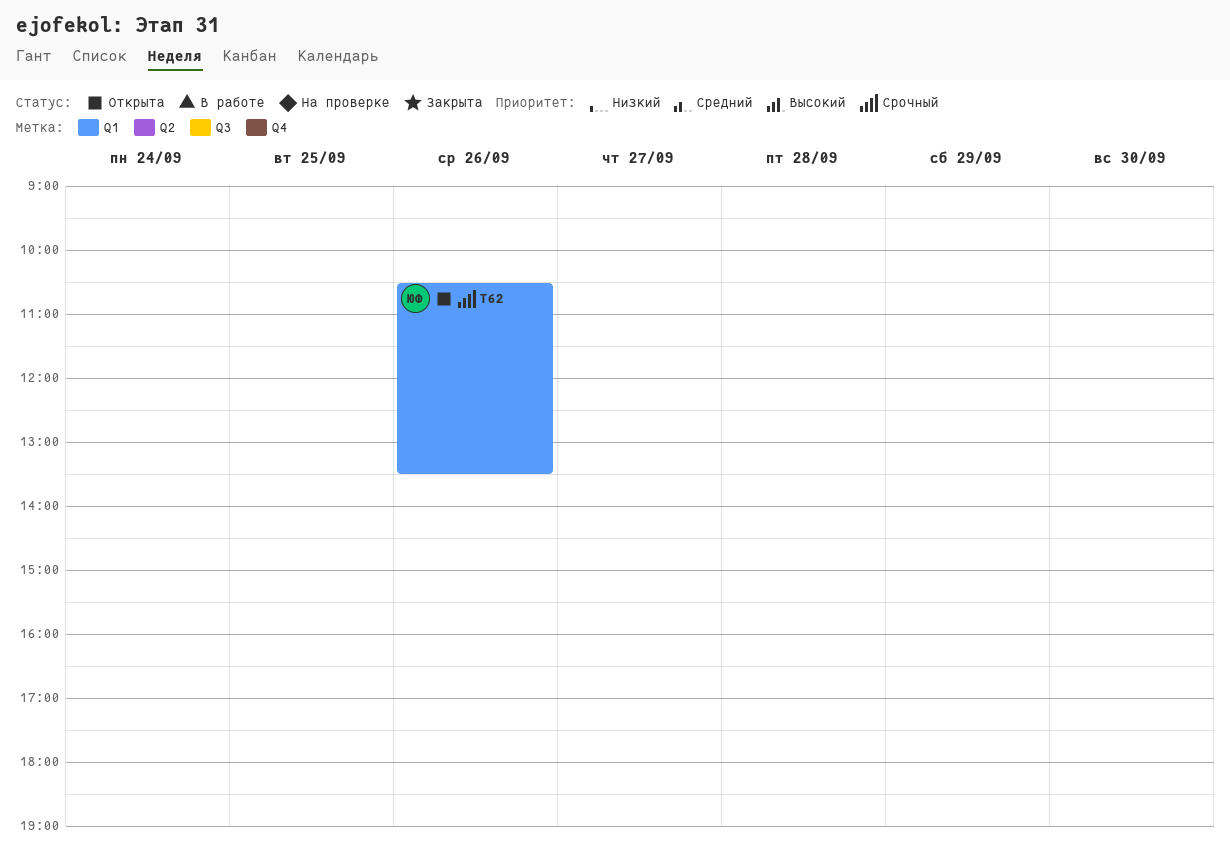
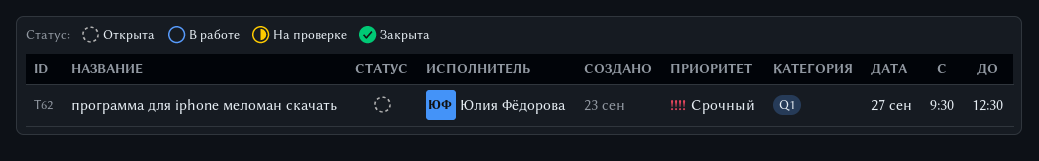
T62, day: Sep 26 -> Sep 27
T62, begins: 10:30 -> 09:30
T62, ends: 13:30 -> 12:30

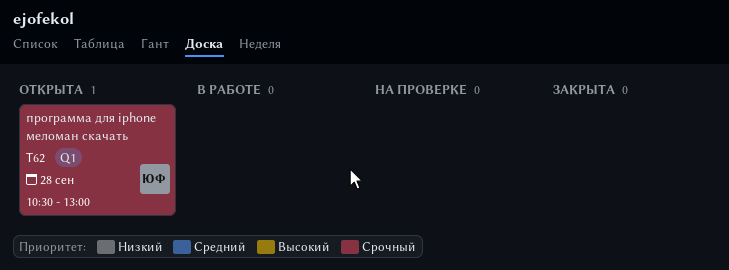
T62, day: Sep 27 -> Sep 28
T62, begins: 09:30 -> 10:30
T62, ends: 12:30 -> 13:00

